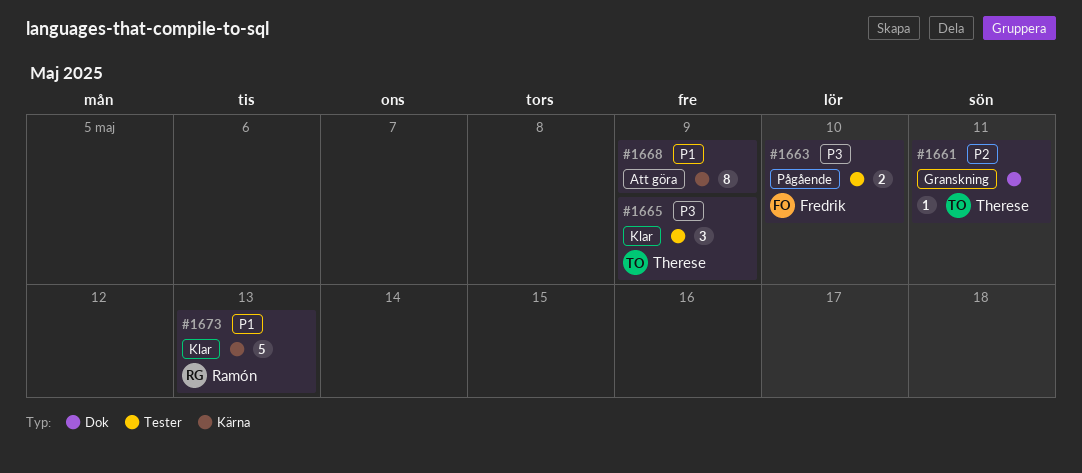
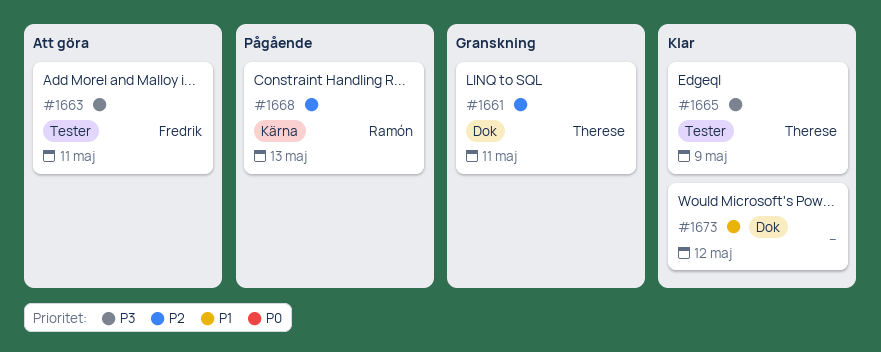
#1663, status: Pågående -> Att göra
#1663, due: May 10 -> May 11
#1668, status: Att göra -> Pågående
#1668, owner: none -> Ramón
#1668, priority: P1 -> P2
#1668, due: May 9 -> May 13
#1673, owner: Ramón -> none
#1673, label: Kärna -> Dok
#1673, due: May 13 -> May 12

